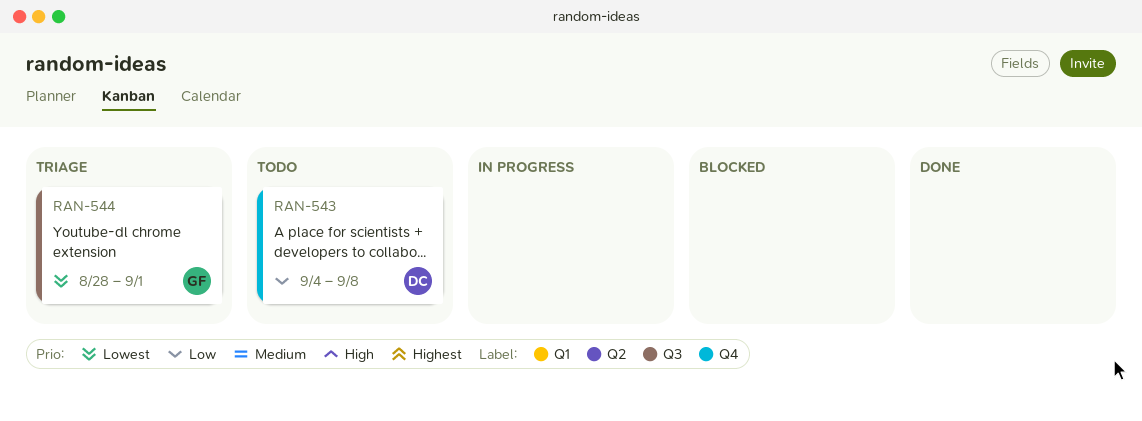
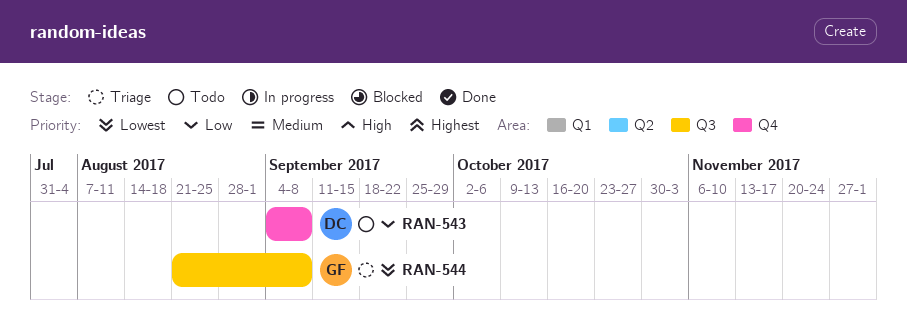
RAN-544, start: Aug 28 -> Aug 21
RAN-544, due: Sep 1 -> Sep 8

